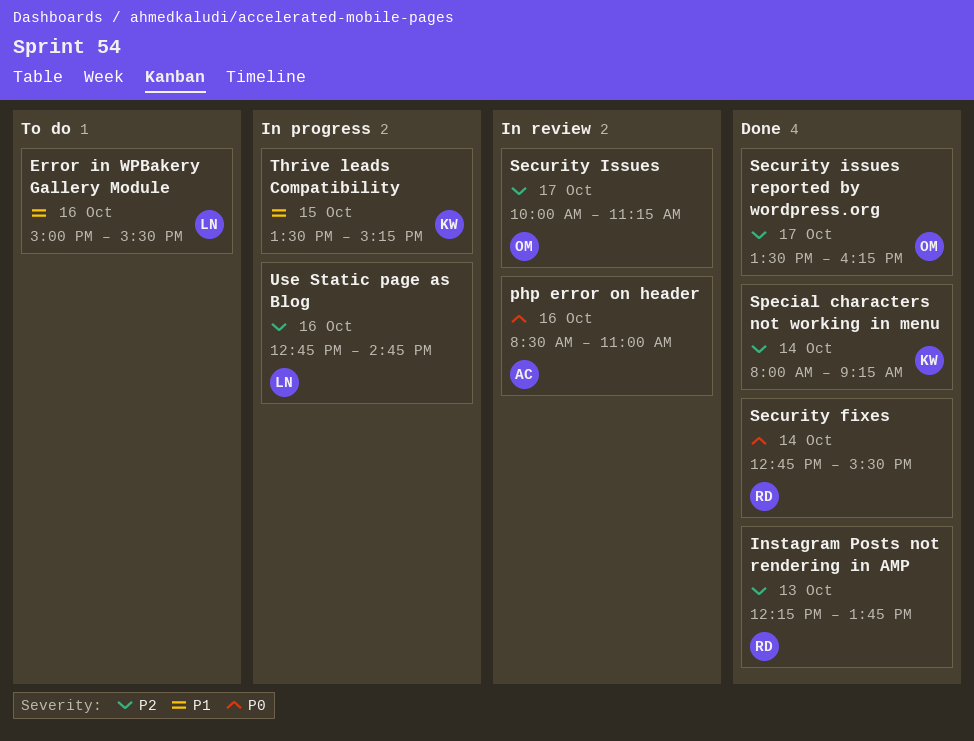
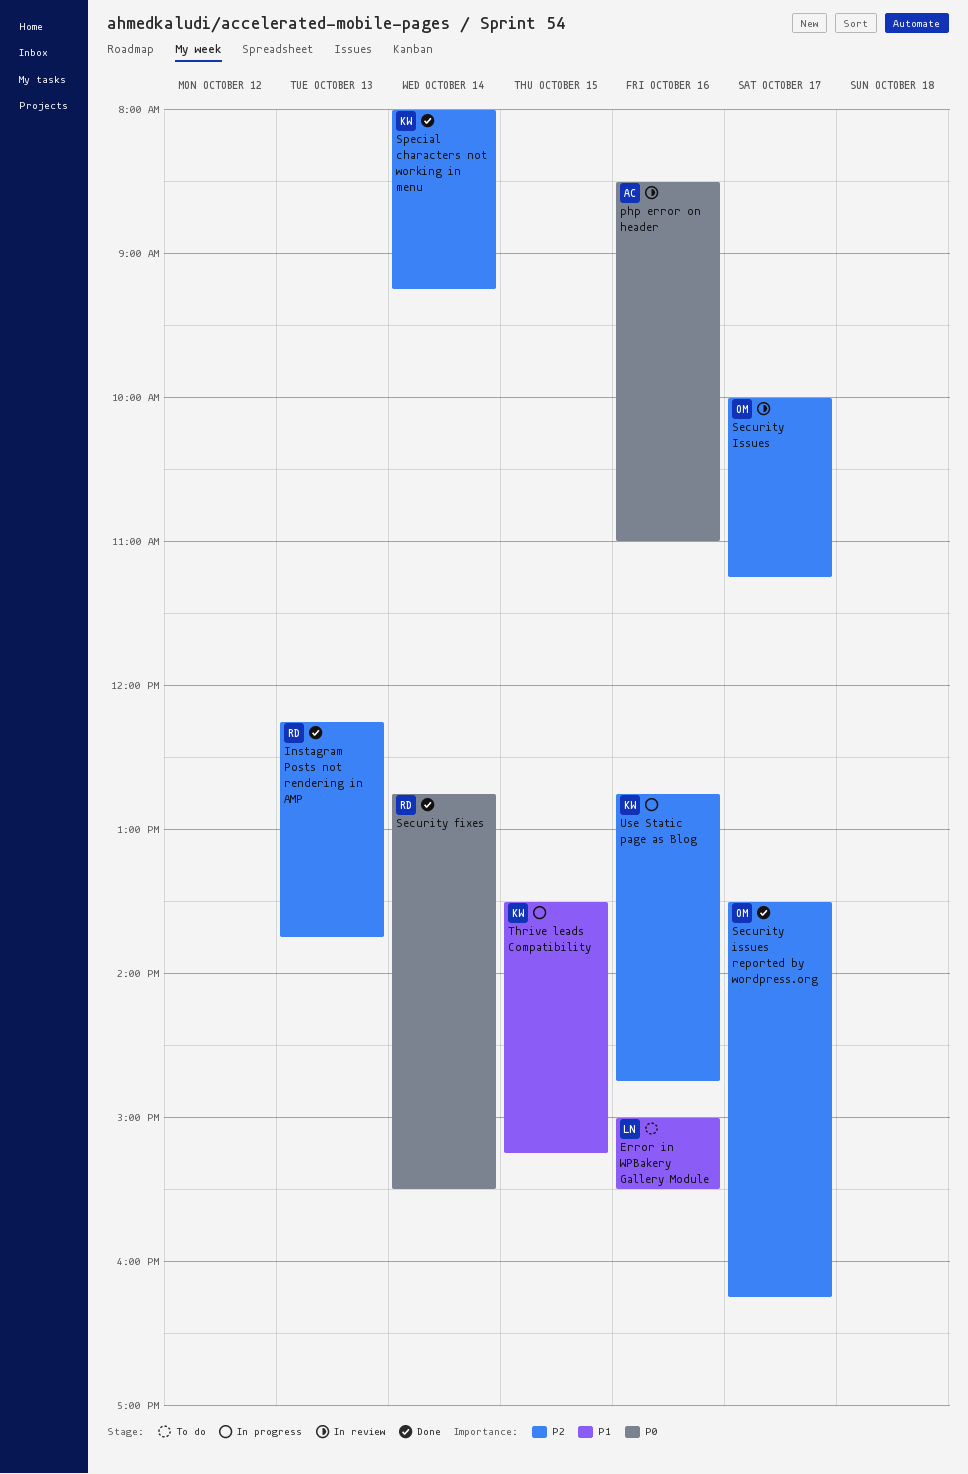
Use Static page as Blog, owner: LN -> KW

